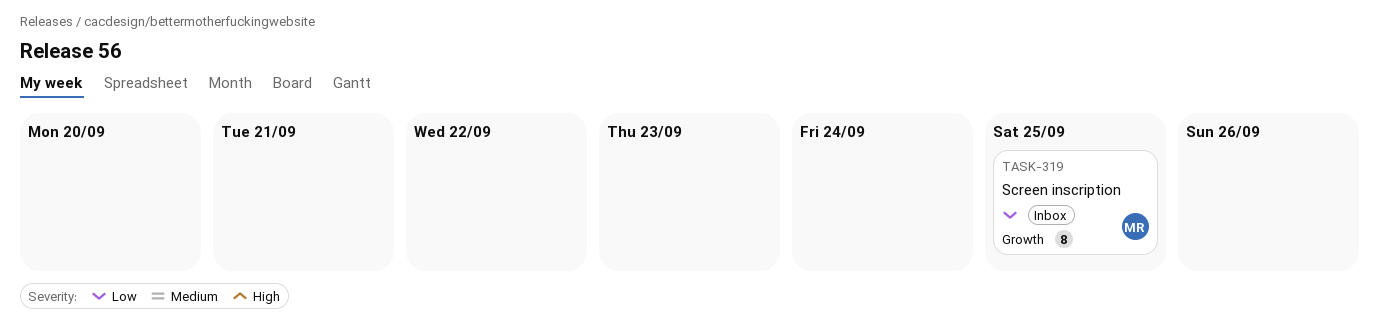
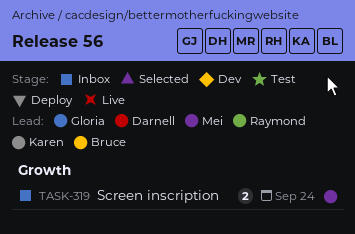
TASK-319, estimate: 8 -> 2
TASK-319, due: Sep 25 -> Sep 24

